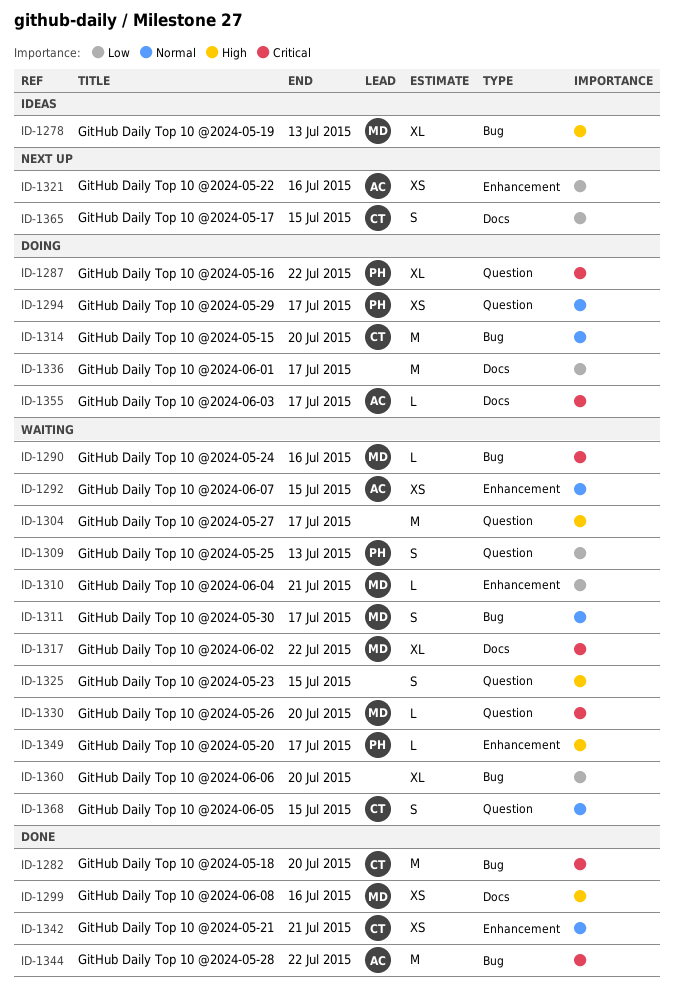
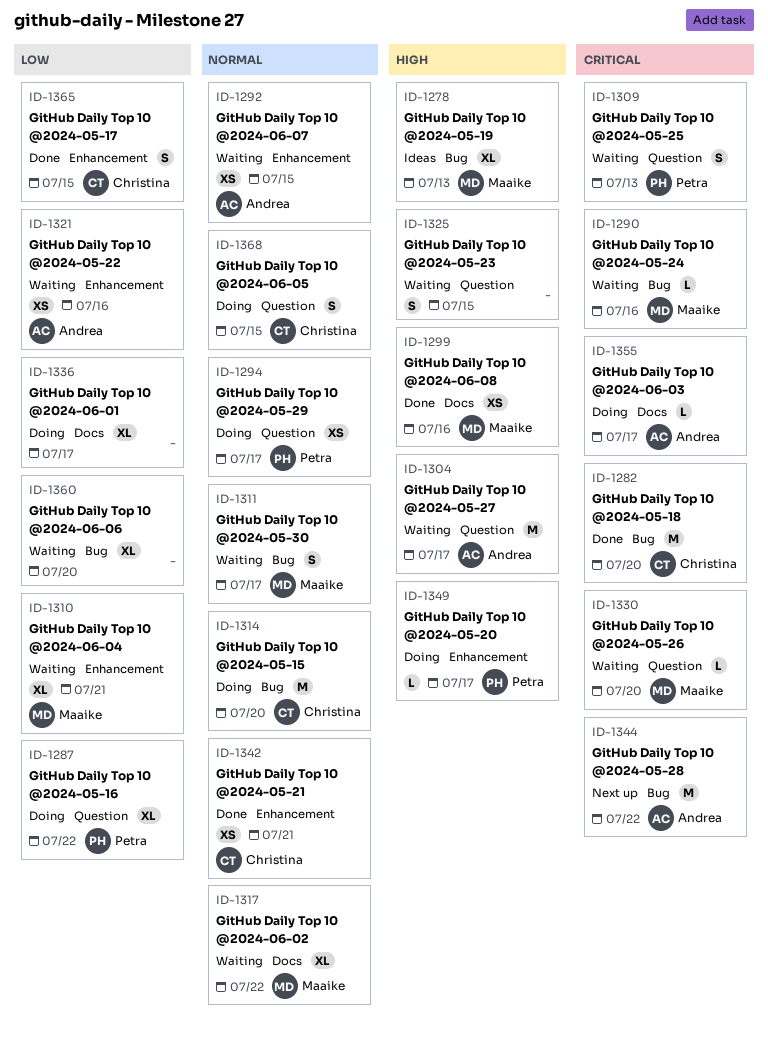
ID-1287, priority: Critical -> Low
ID-1304, owner: none -> Andrea
ID-1309, priority: Low -> Critical
ID-1310, estimate: L -> XL
ID-1317, priority: Critical -> Normal
ID-1321, status: Next up -> Waiting
ID-1336, estimate: M -> XL
ID-1344, status: Done -> Next up
ID-1349, status: Waiting -> Doing
ID-1365, status: Next up -> Done
ID-1365, label: Docs -> Enhancement
ID-1368, status: Waiting -> Doing

